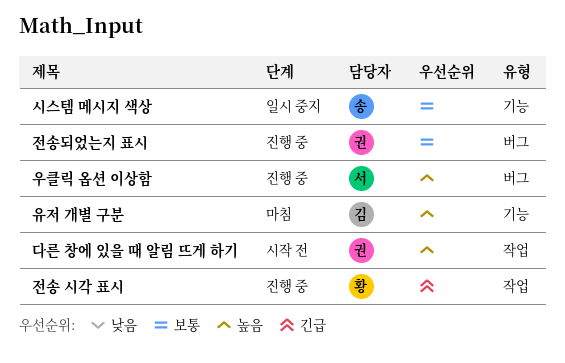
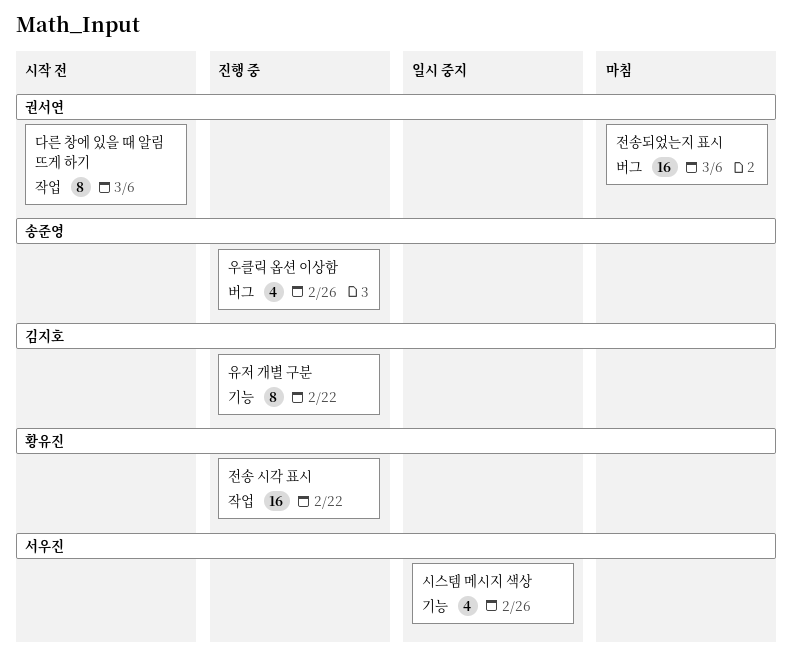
시스템 메시지 색상, owner: 송준영 -> 서우진
우클릭 옵션 이상함, owner: 서우진 -> 송준영
유저 개별 구분, status: 마침 -> 진행 중
전송되었는지 표시, status: 진행 중 -> 마침

